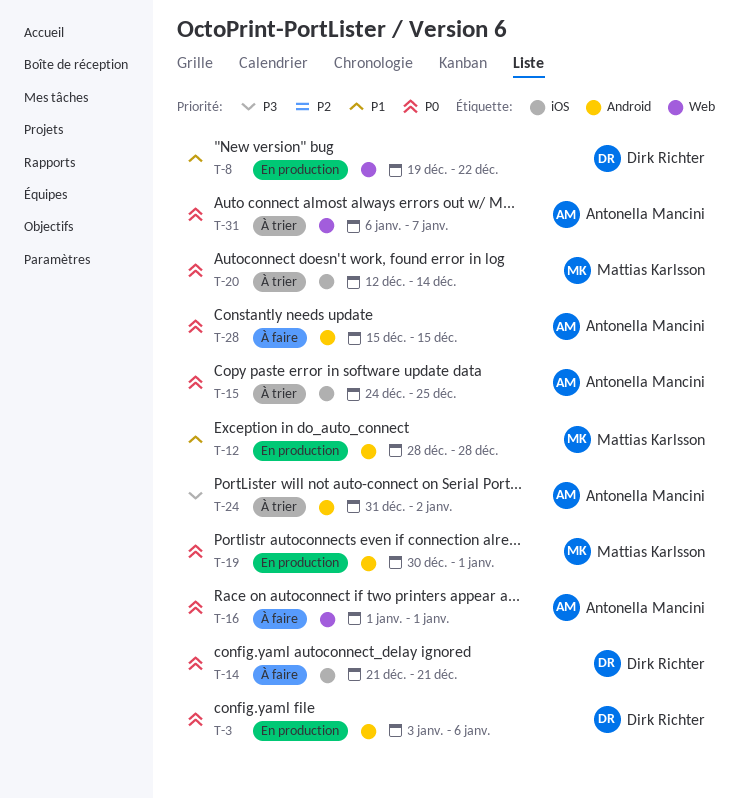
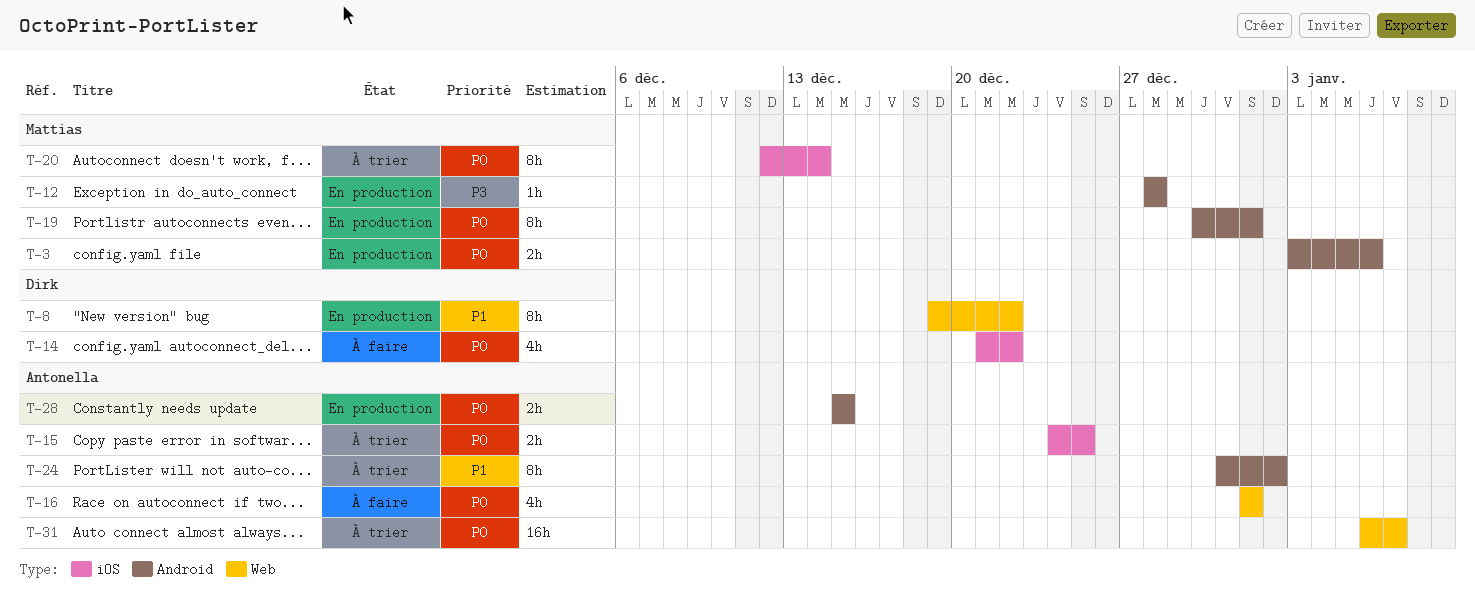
T-3, owner: Dirk Richter -> Mattias Karlsson
T-12, priority: P1 -> P3
T-14, due: Dec 21 -> Dec 22
T-24, priority: P3 -> P1
T-28, status: À faire -> En production

